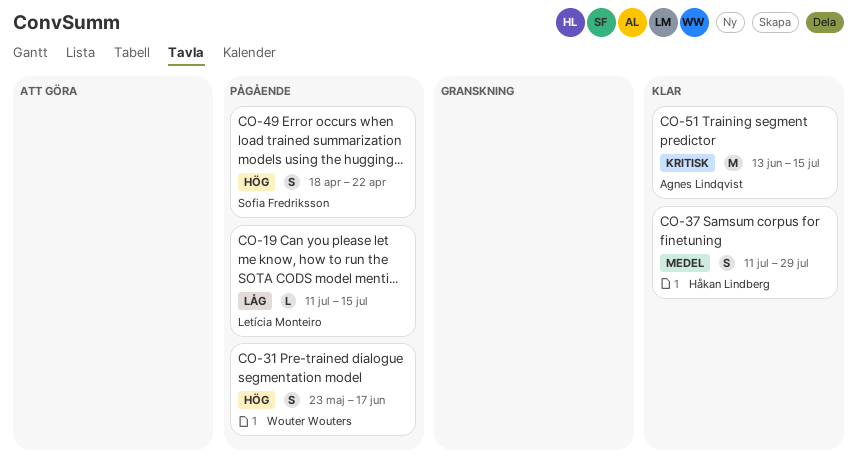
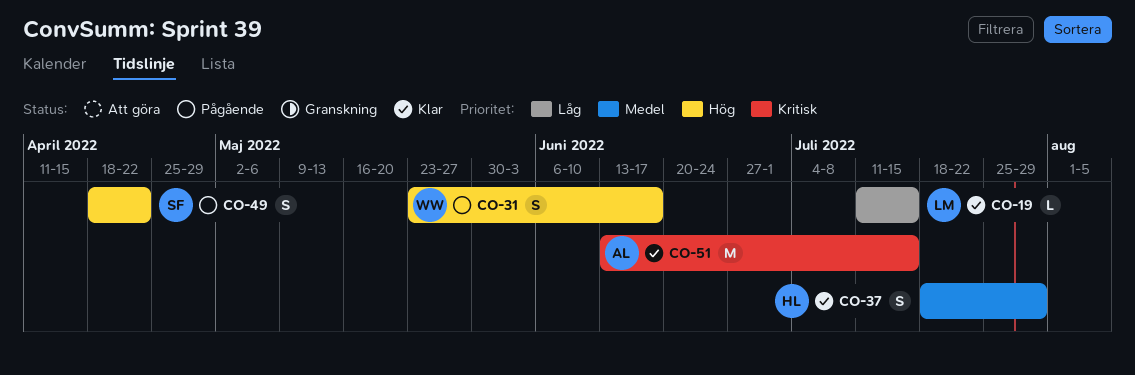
CO-19, status: Pågående -> Klar
CO-37, start: Jul 11 -> Jul 18

